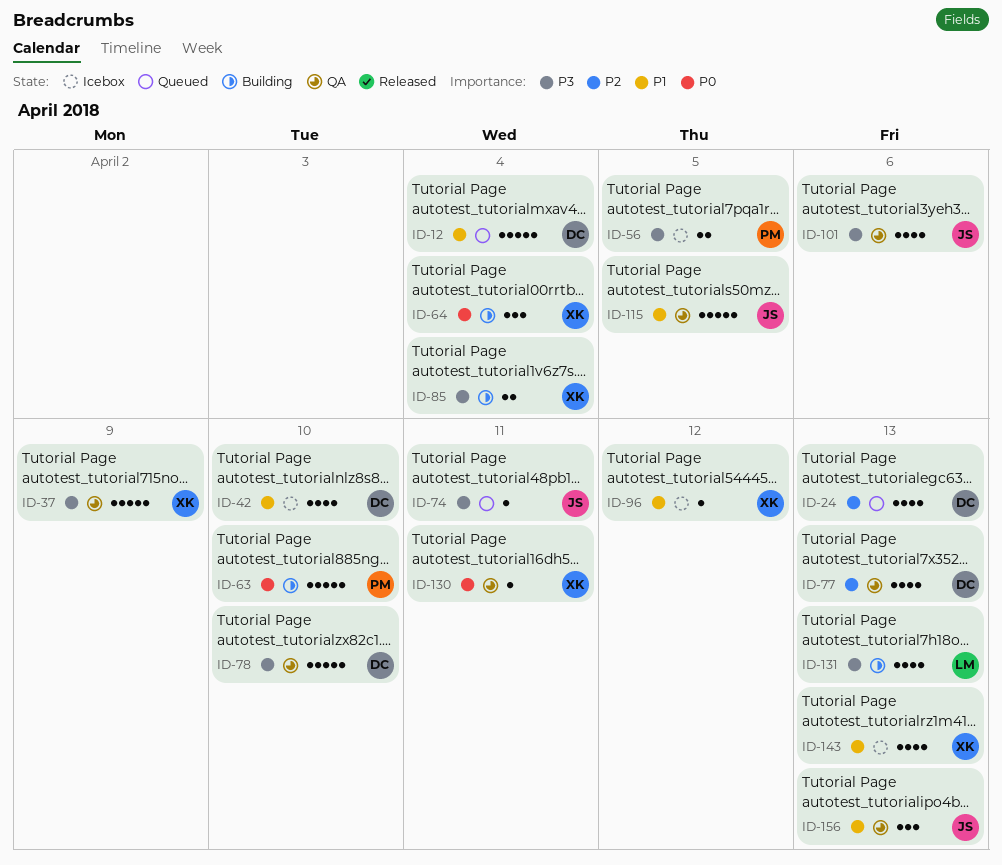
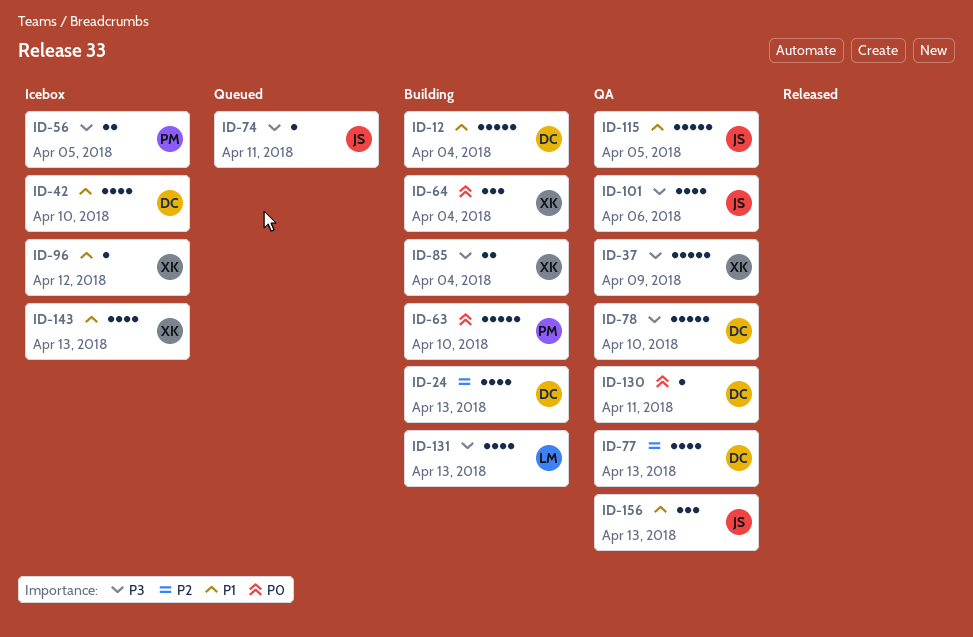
ID-12, status: Queued -> Building
ID-24, status: Queued -> Building
ID-130, owner: XK -> DC

